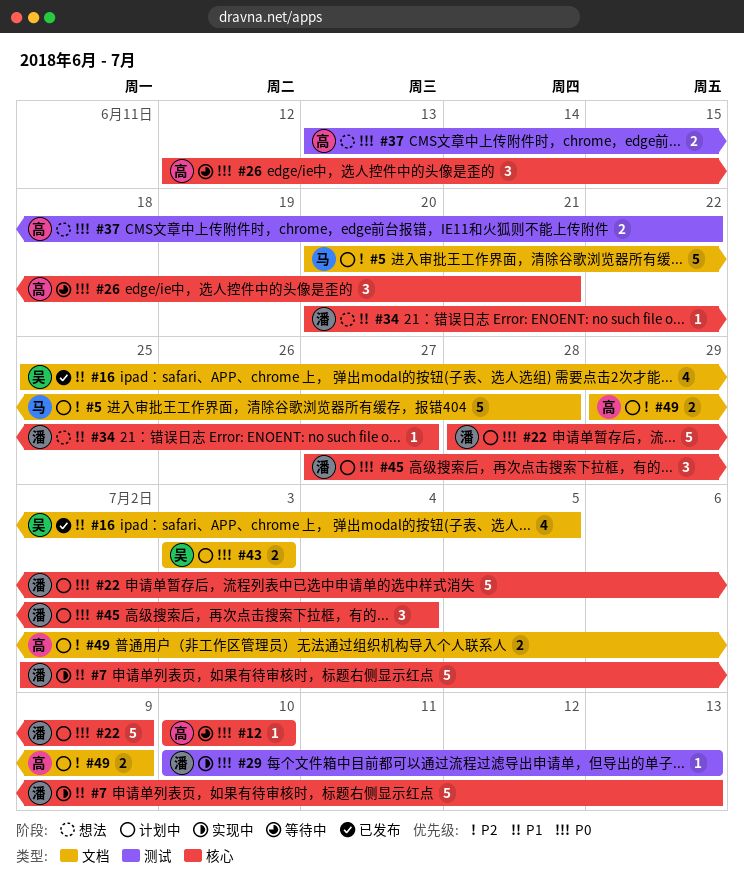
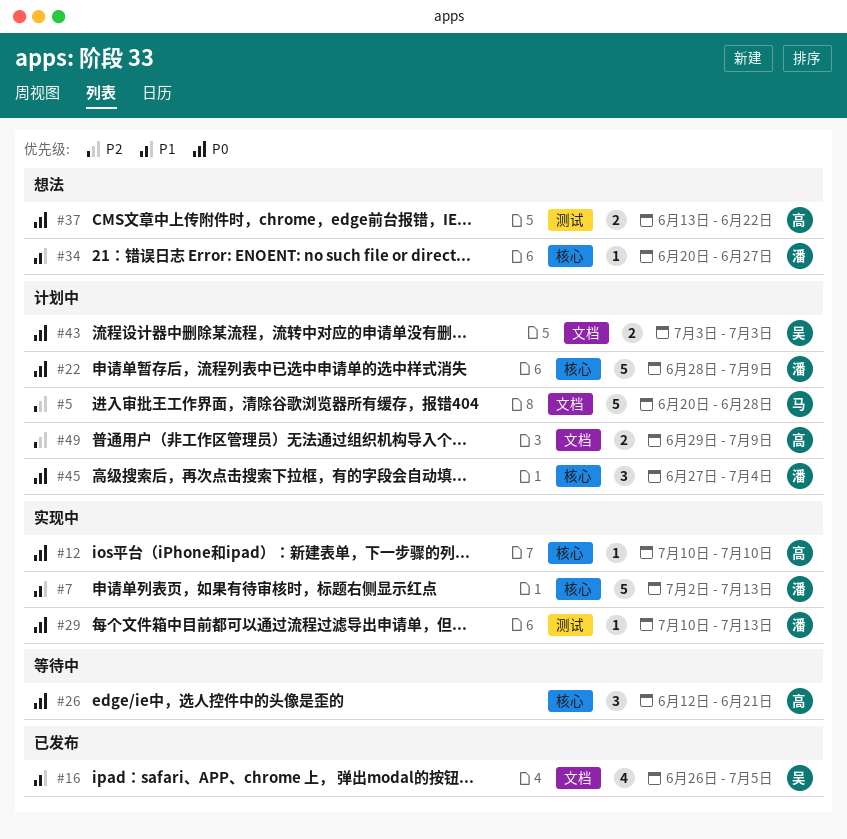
#12, status: 等待中 -> 实现中
#16, start: Jun 25 -> Jun 26

